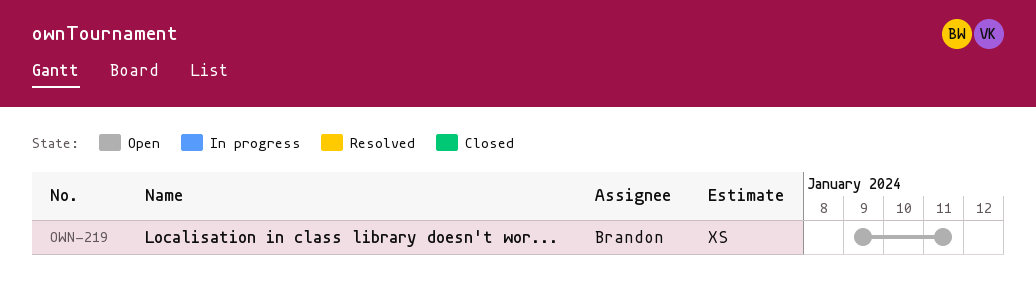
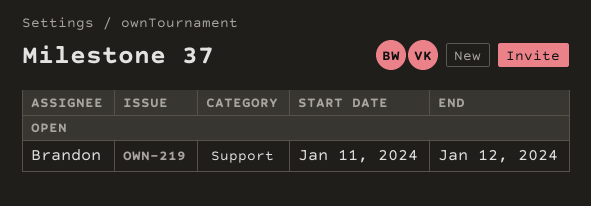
OWN-219, start: Jan 9 -> Jan 11
OWN-219, due: Jan 11 -> Jan 12

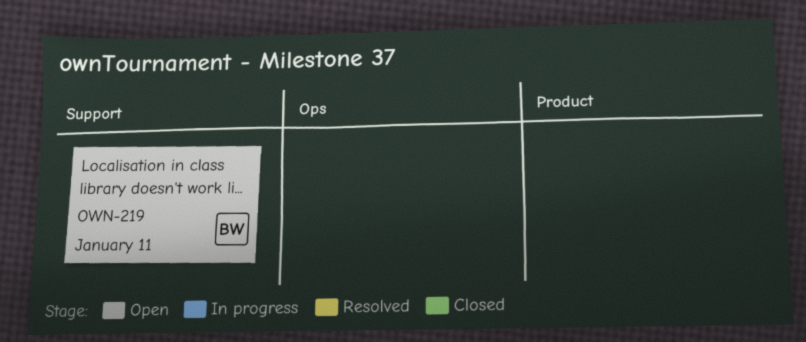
OWN-219, due: Jan 12 -> Jan 11

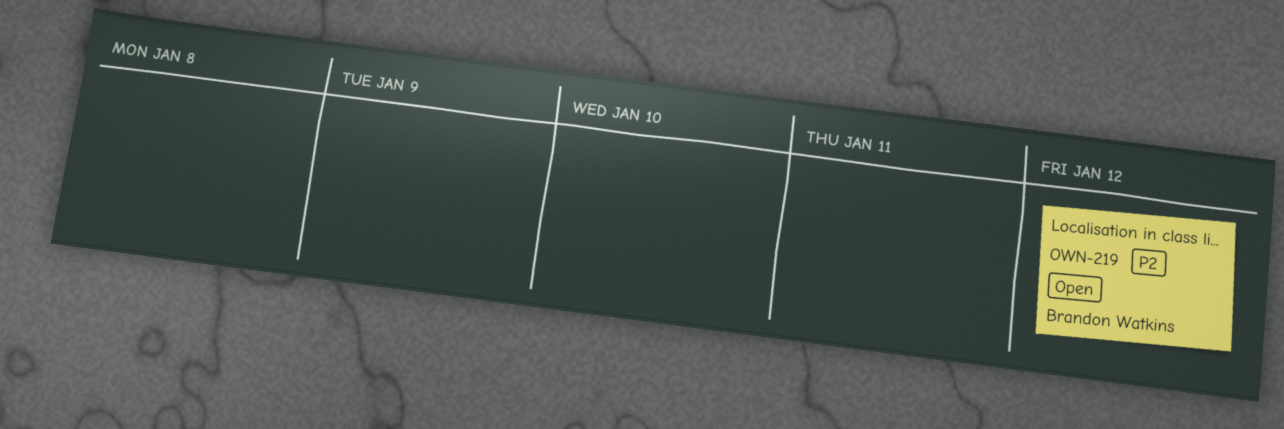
OWN-219, due: Jan 11 -> Jan 12

